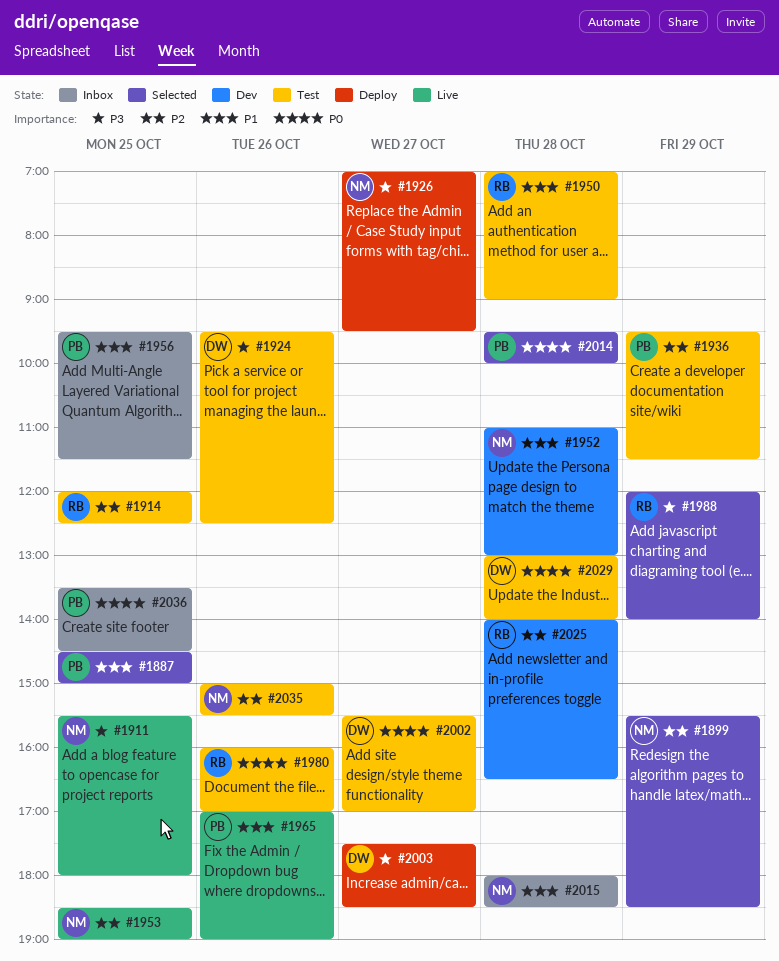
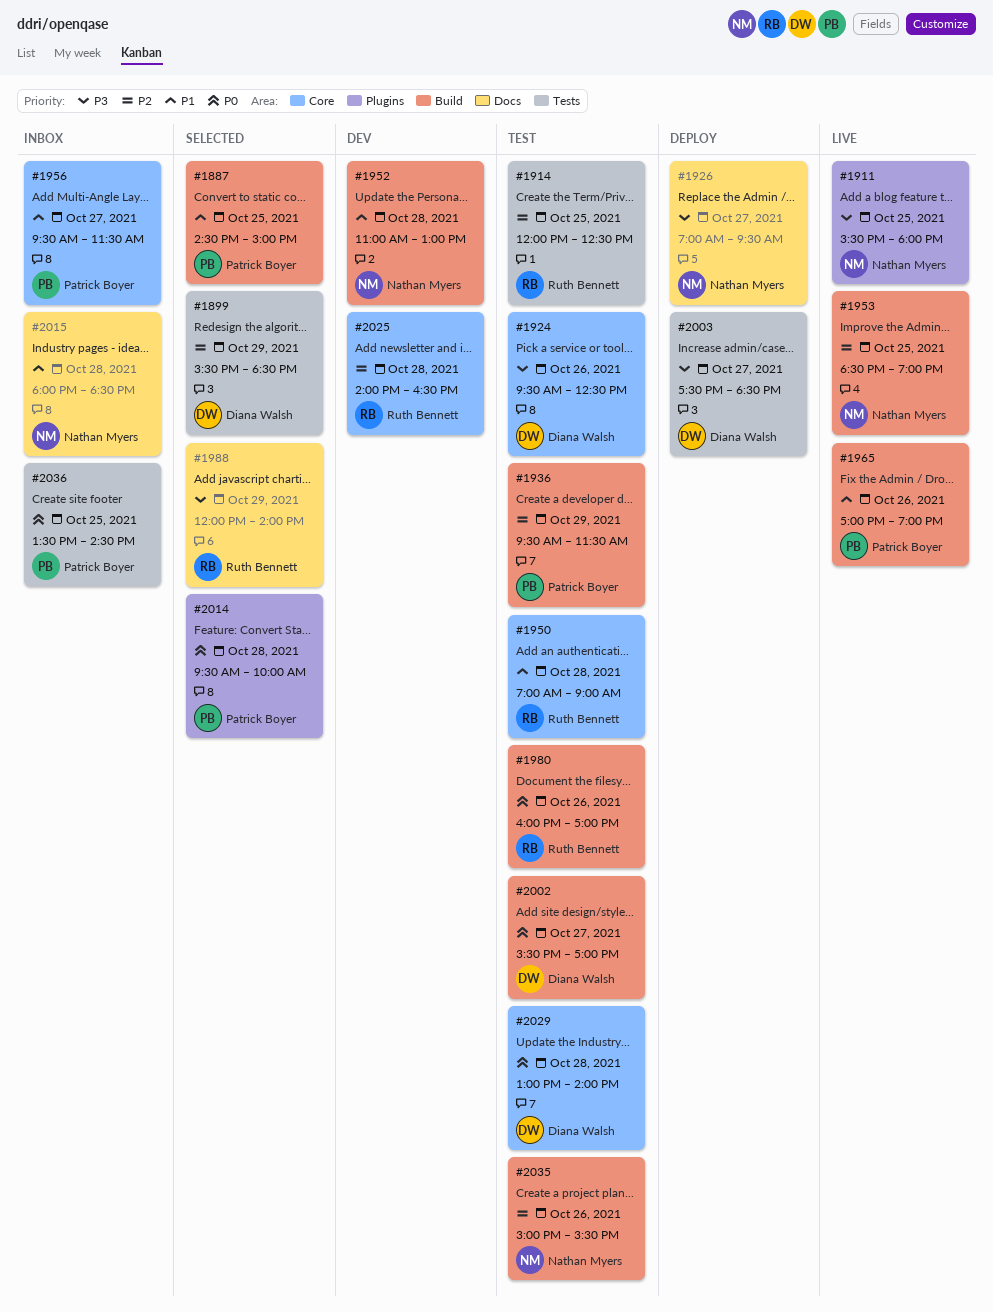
#1899, owner: Nathan Myers -> Diana Walsh
#1956, day: Oct 25 -> Oct 27

